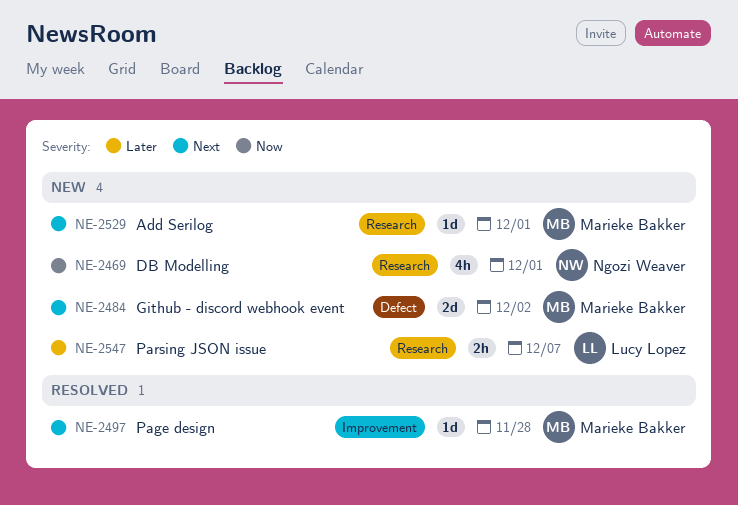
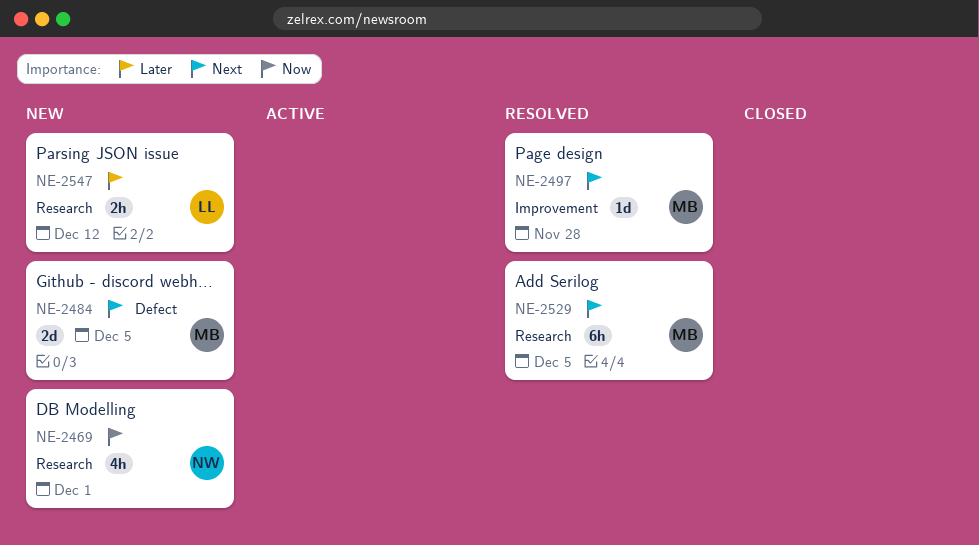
NE-2484, due: Dec 2 -> Dec 5
NE-2529, status: New -> Resolved
NE-2529, estimate: 1d -> 6h
NE-2529, due: Dec 1 -> Dec 5
NE-2547, due: Dec 7 -> Dec 12

